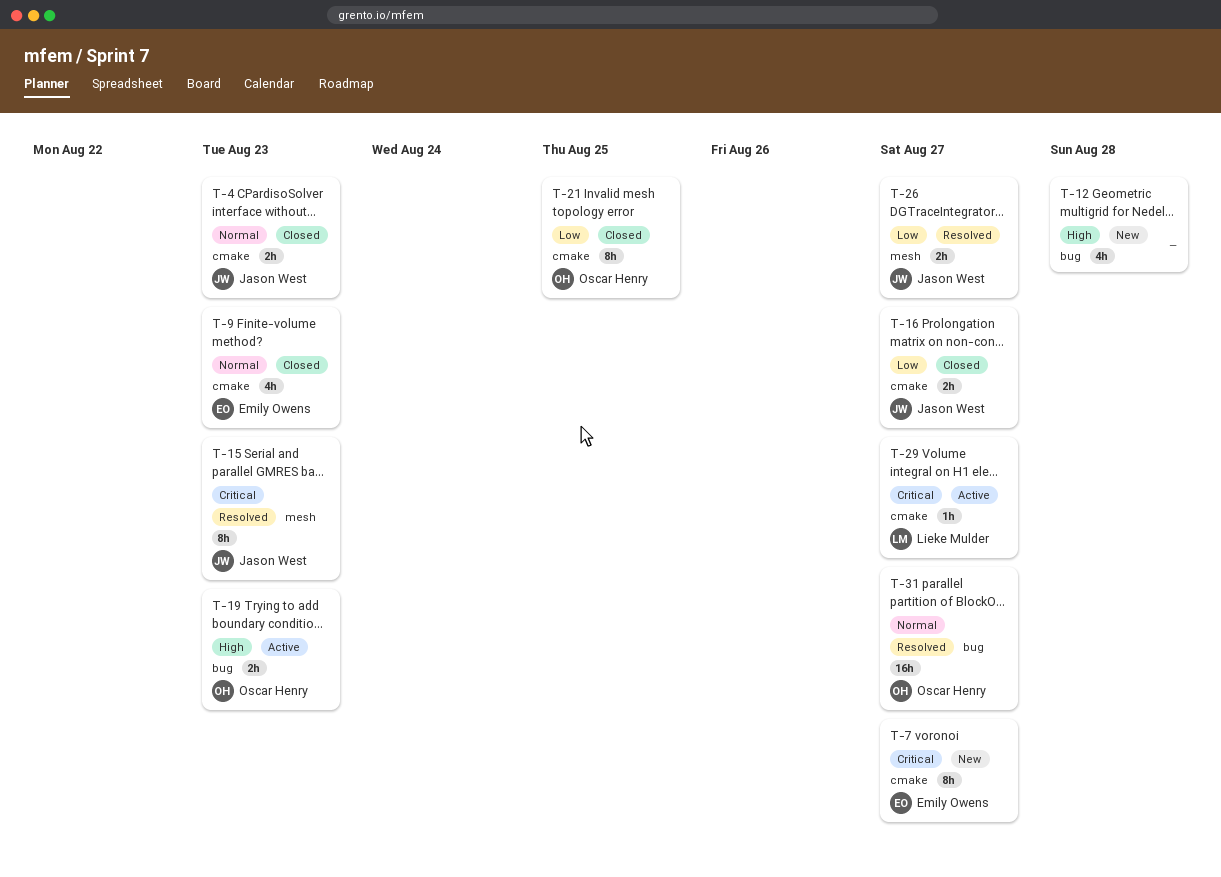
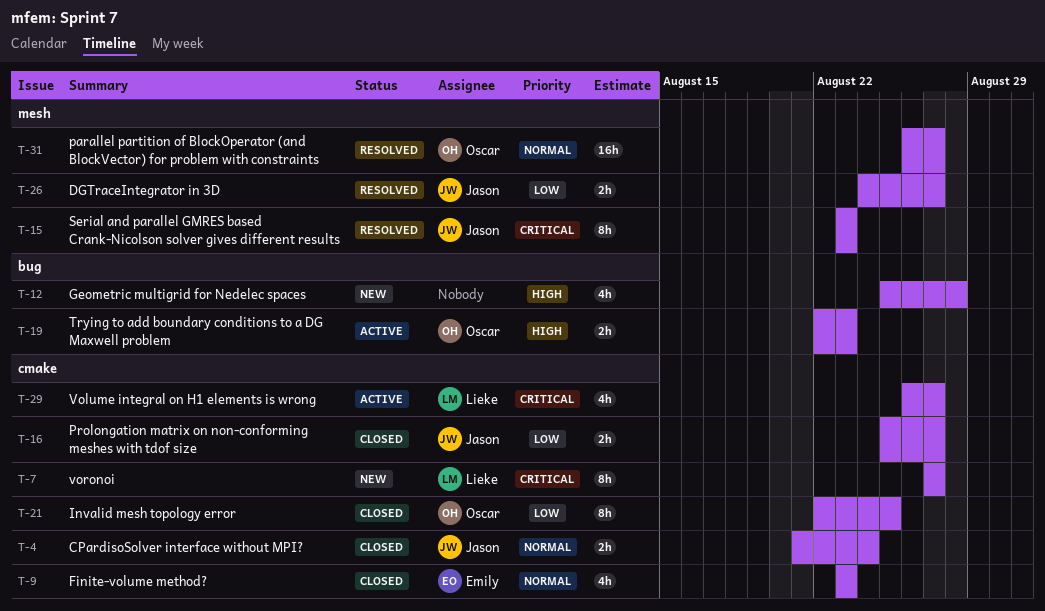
T-4, due: Aug 23 -> Aug 24
T-7, owner: Emily Owens -> Lieke Mulder
T-29, estimate: 1h -> 4h
T-31, label: bug -> mesh

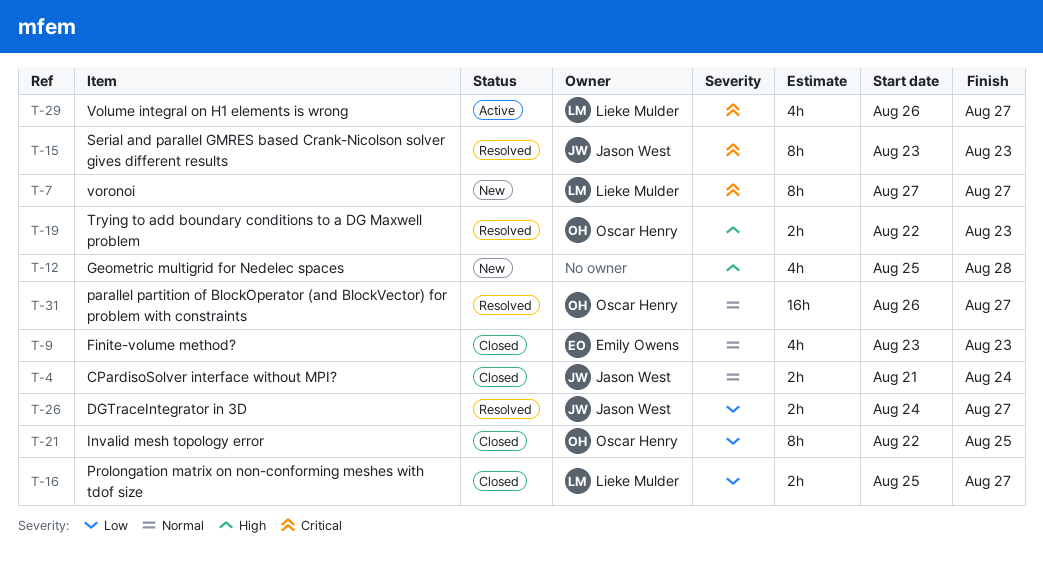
T-16, owner: Jason West -> Lieke Mulder
T-19, status: Active -> Resolved

